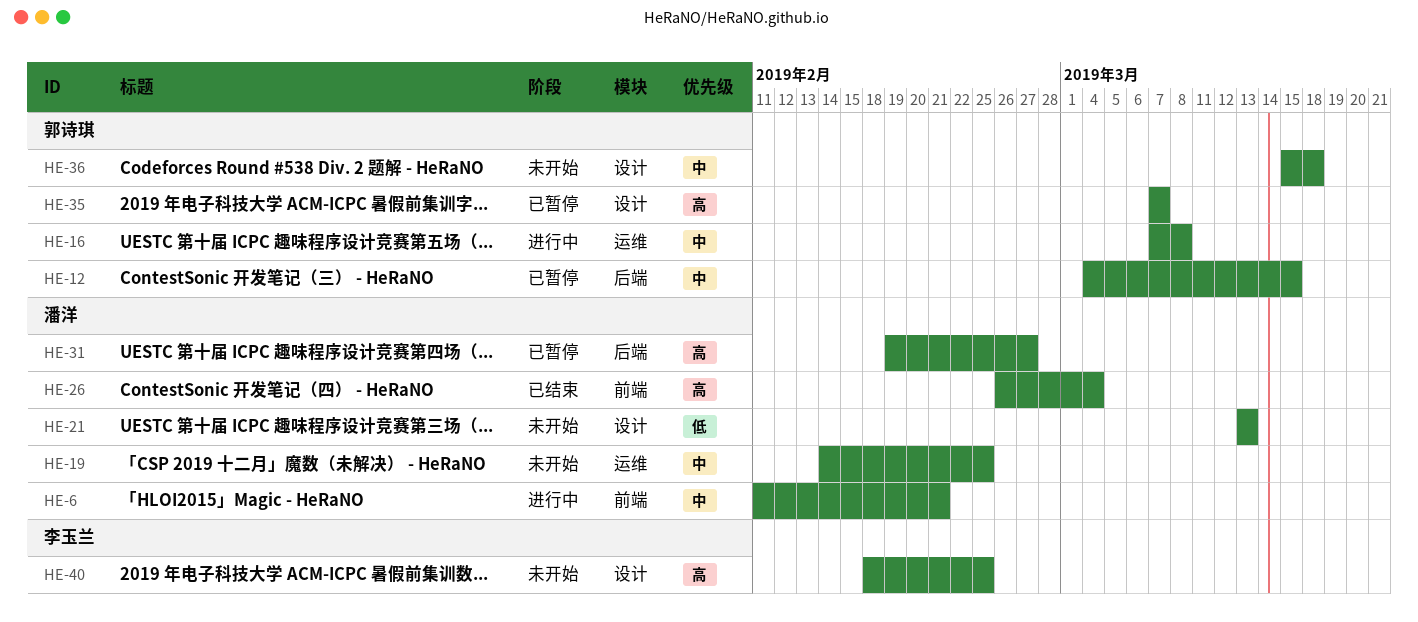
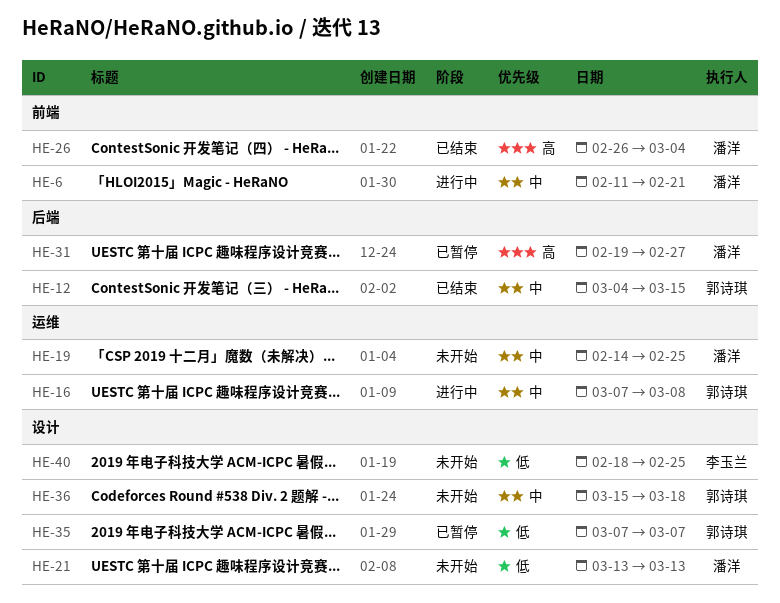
HE-12, status: 已暂停 -> 已结束
HE-35, priority: 高 -> 低
HE-40, priority: 高 -> 低

